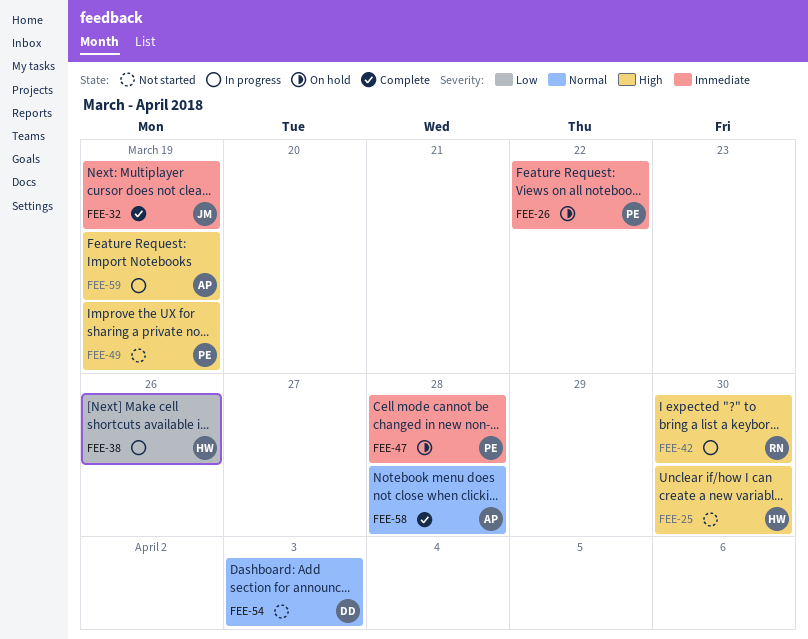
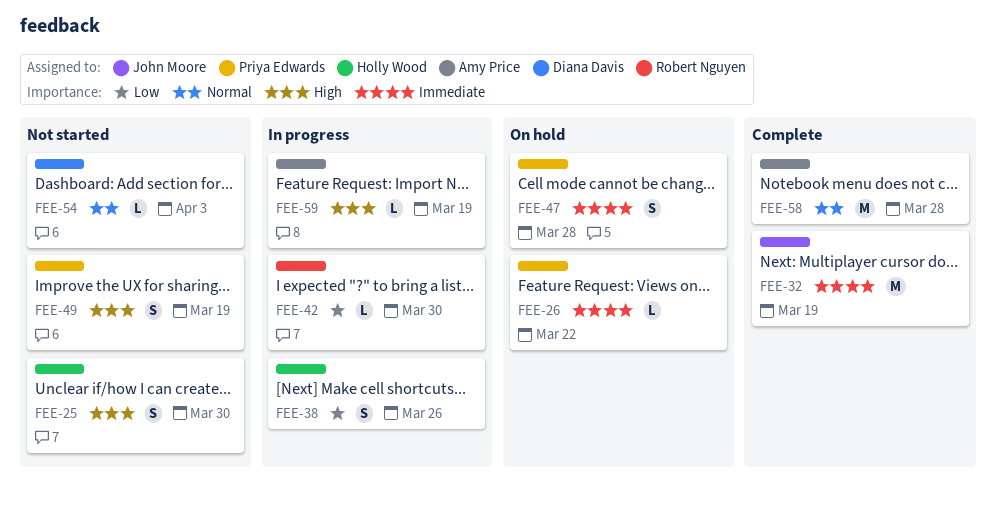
FEE-42, priority: High -> Low

